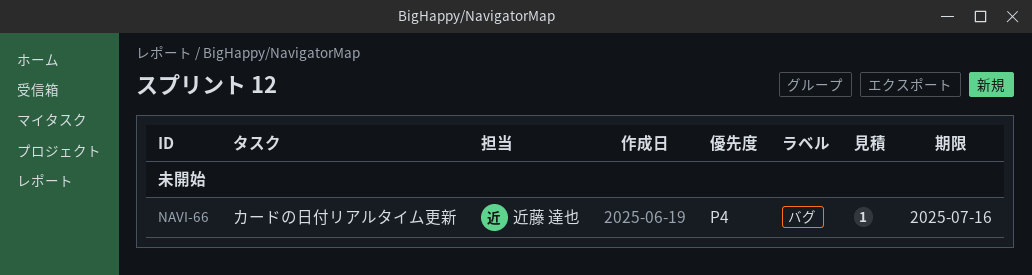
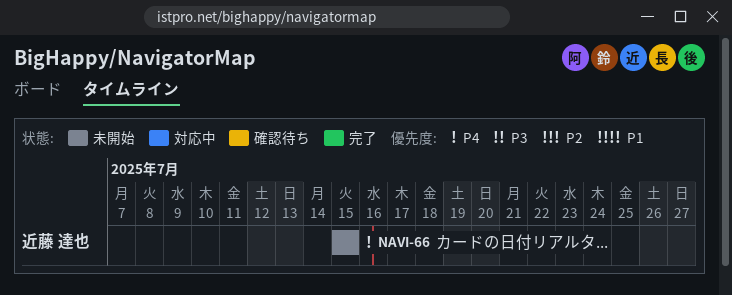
NAVI-66, due: Jul 16 -> Jul 15

